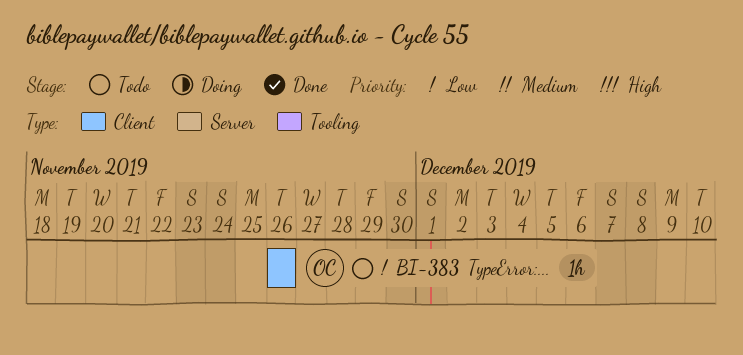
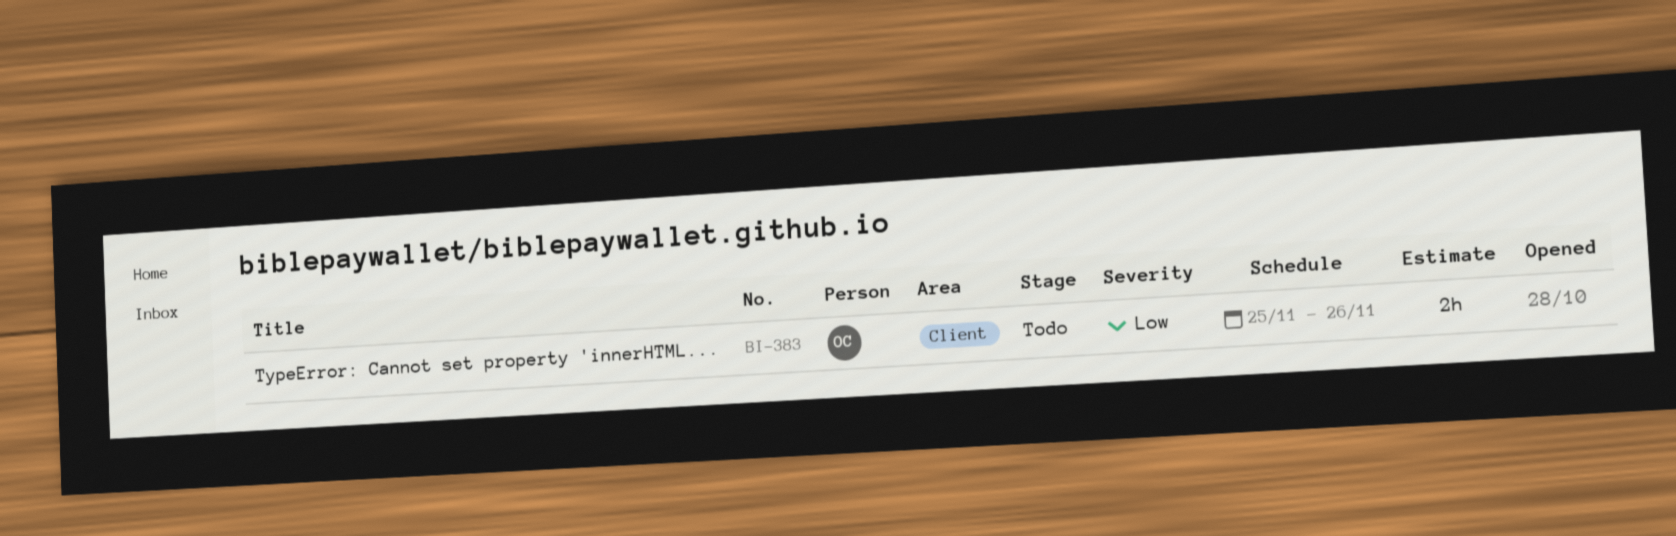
BI-383, estimate: 1h -> 2h
BI-383, start: Nov 26 -> Nov 25

